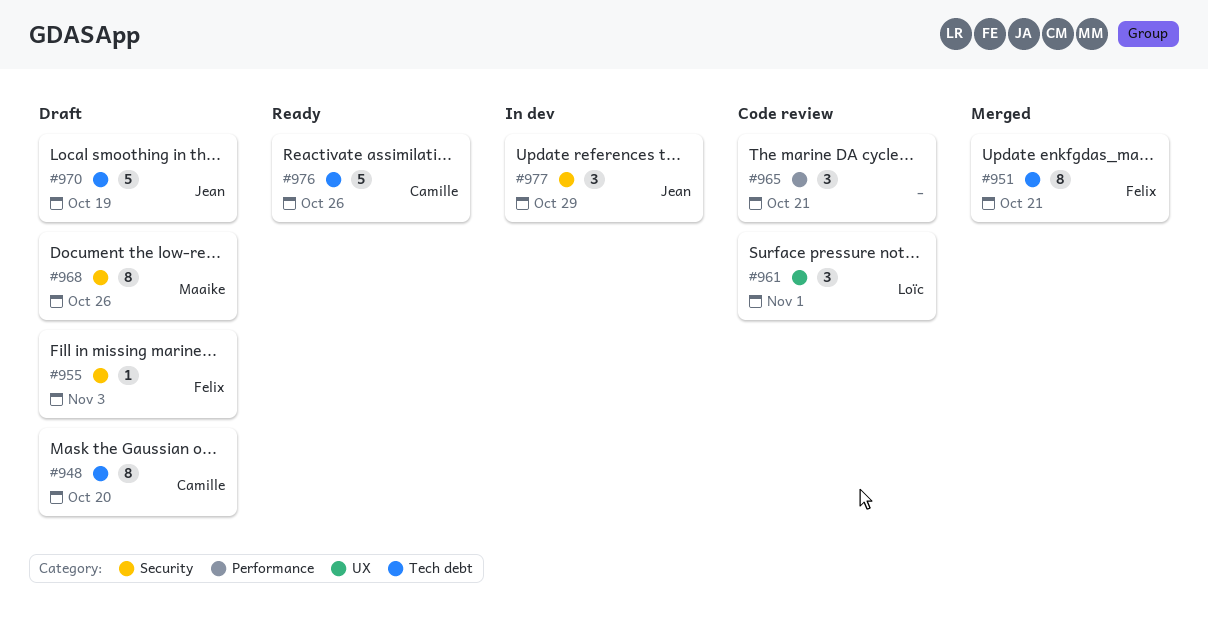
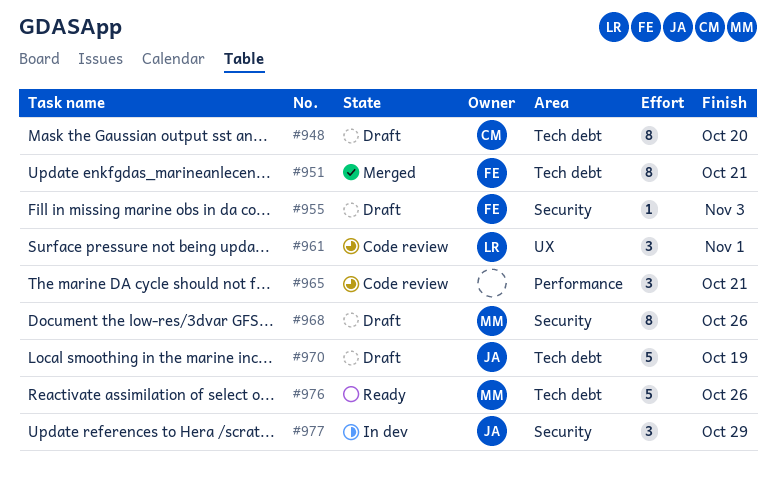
#976, owner: Camille -> Maaike

